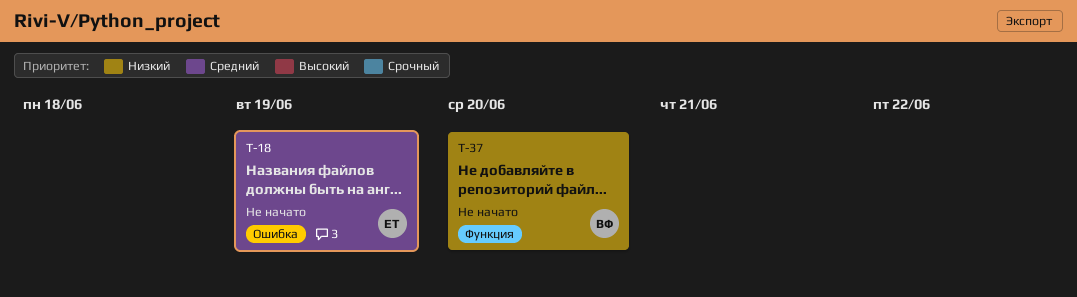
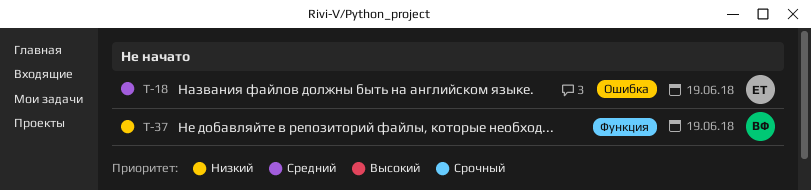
T-37, due: Jun 20 -> Jun 19

